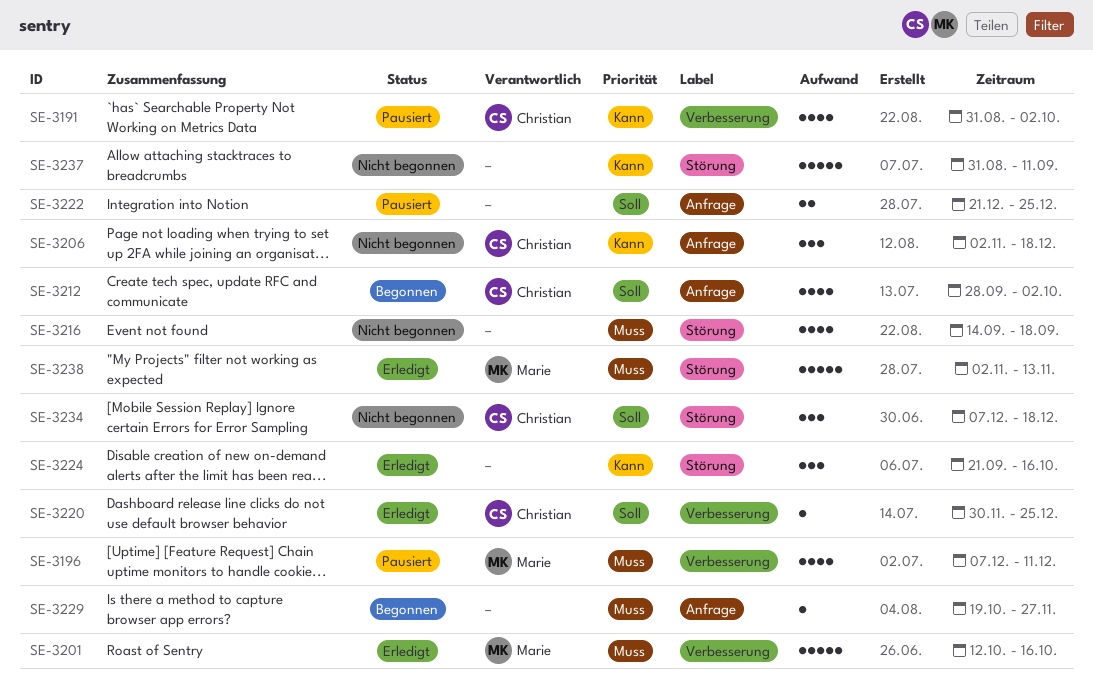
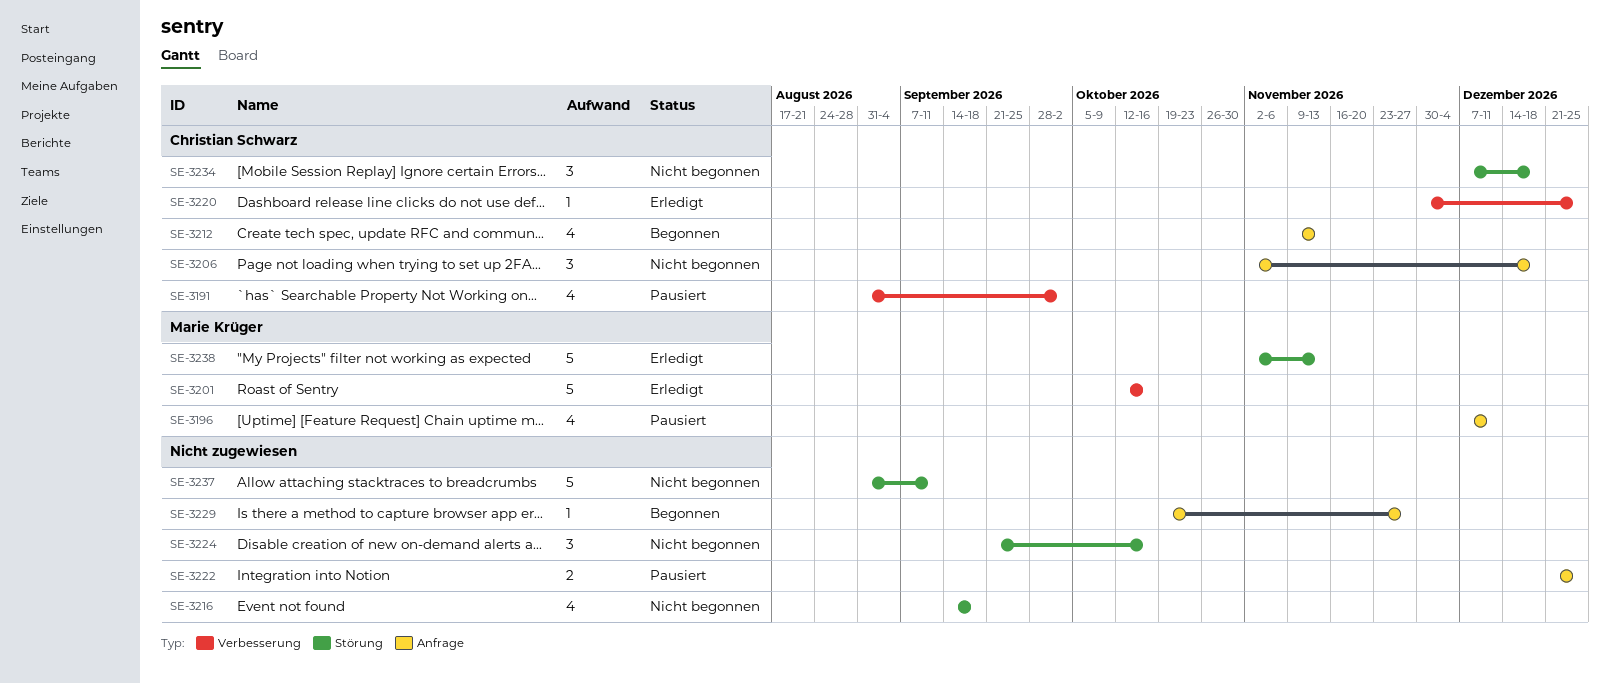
SE-3196, label: Verbesserung -> Anfrage
SE-3212, start: Sep 28 -> Nov 9
SE-3212, due: Oct 2 -> Nov 13
SE-3224, status: Erledigt -> Nicht begonnen

